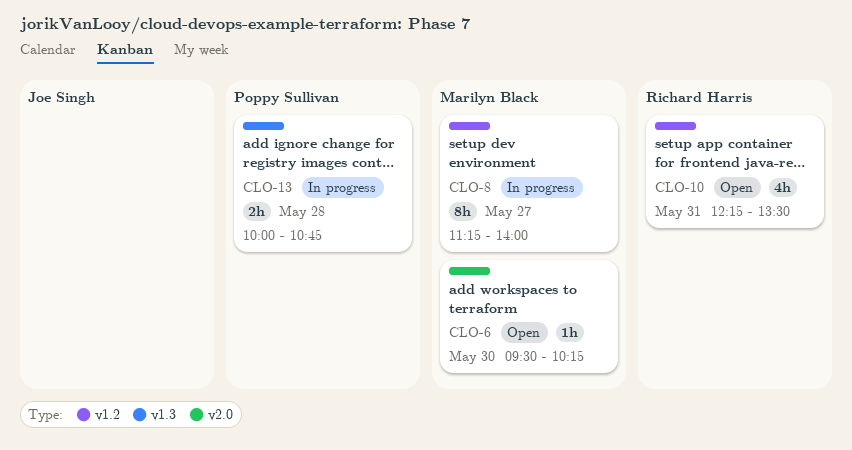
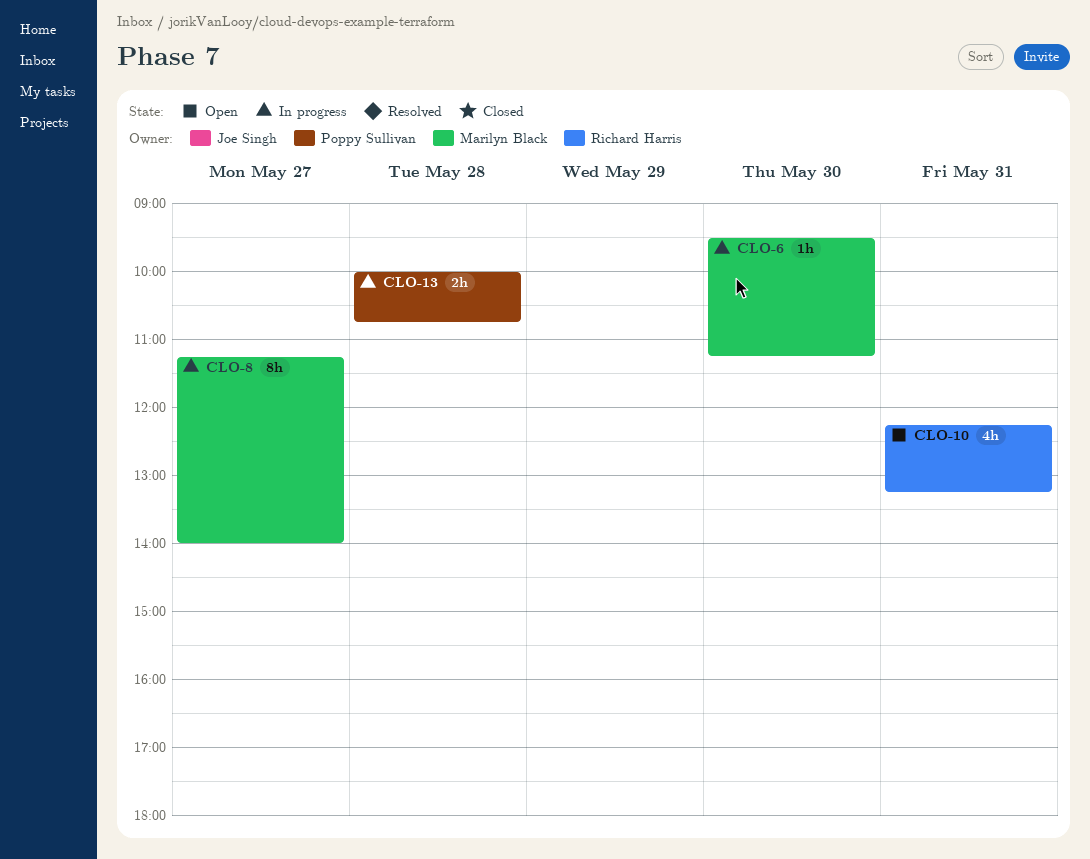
CLO-6, status: Open -> In progress
CLO-6, ends: 10:15 -> 11:15
CLO-10, ends: 13:30 -> 13:15

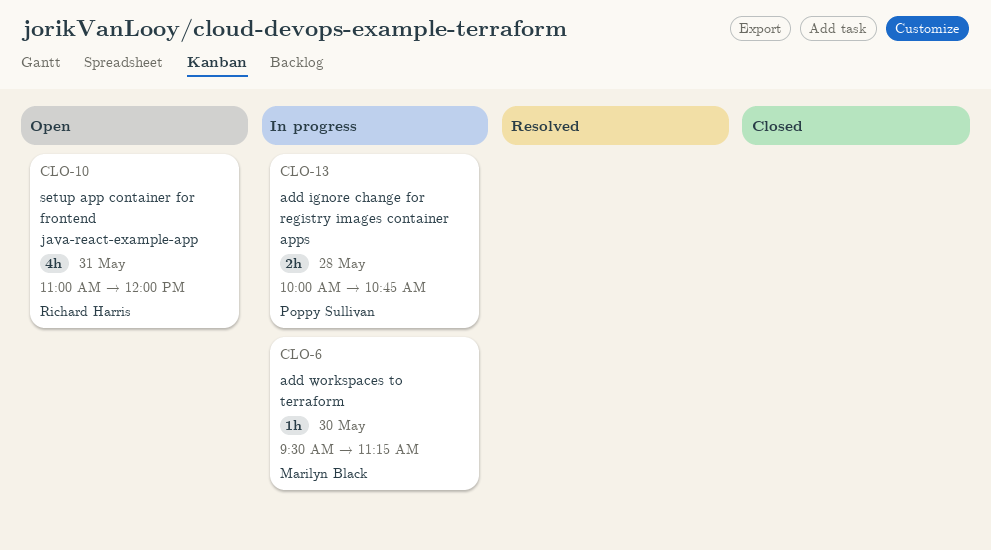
CLO-8: present -> none
CLO-10, begins: 12:15 -> 11:00
CLO-10, ends: 13:15 -> 12:00

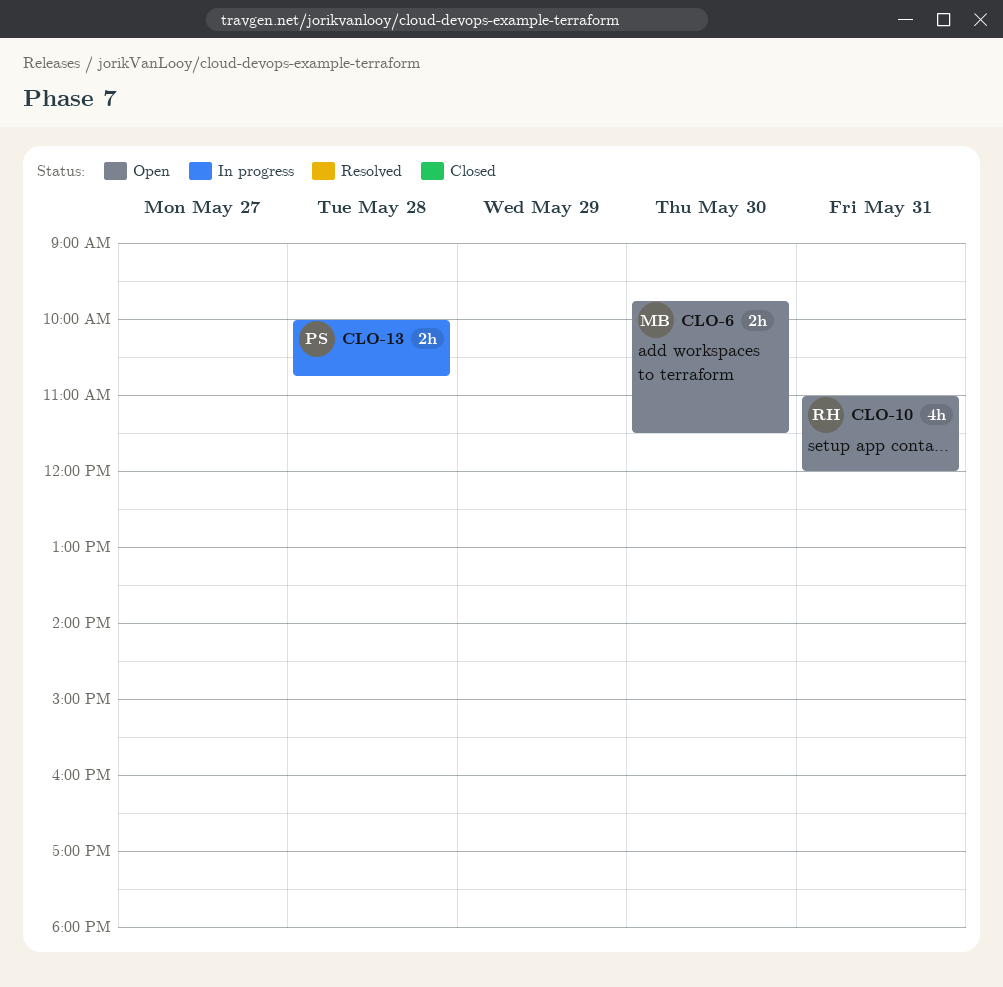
CLO-6, status: In progress -> Open
CLO-6, estimate: 1h -> 2h
CLO-6, begins: 09:30 -> 09:45
CLO-6, ends: 11:15 -> 11:30

